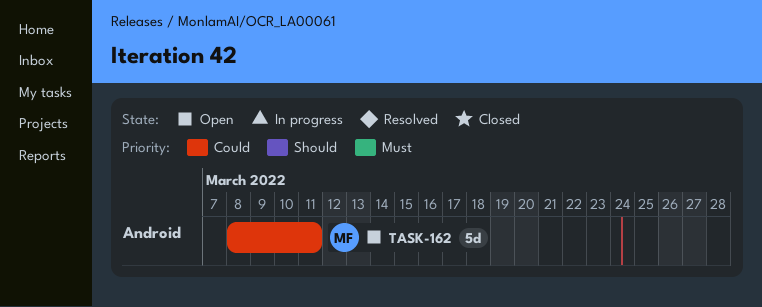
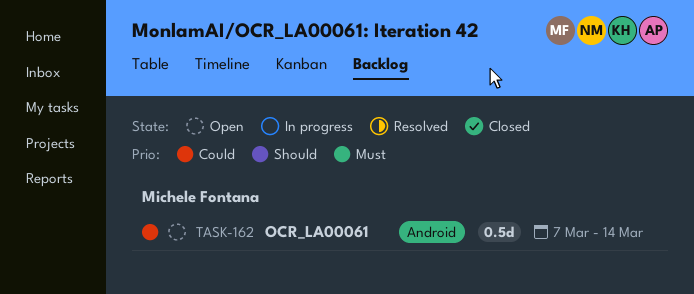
TASK-162, estimate: 5d -> 0.5d
TASK-162, start: Mar 8 -> Mar 7
TASK-162, due: Mar 11 -> Mar 14

